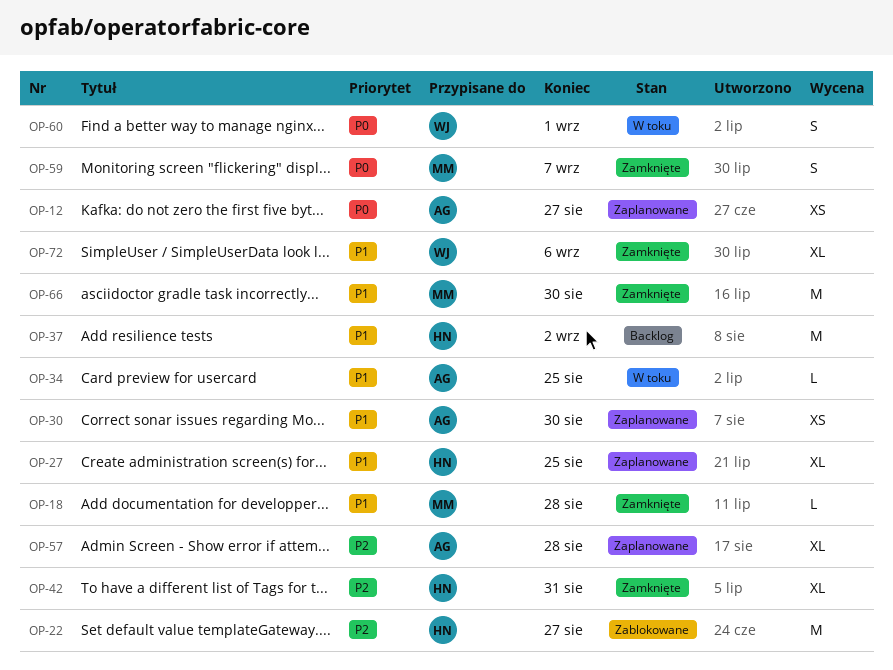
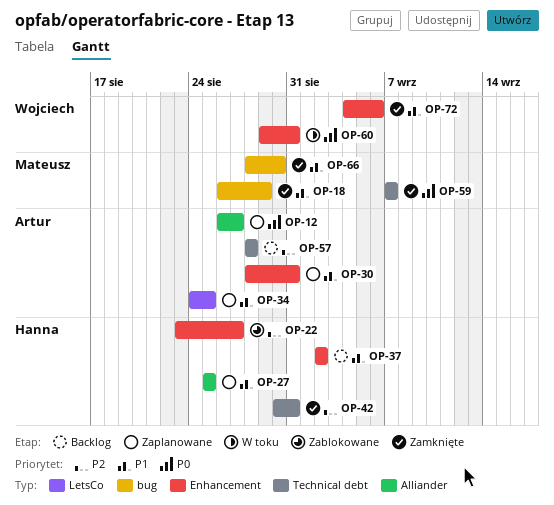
OP-18, due: Aug 28 -> Aug 29
OP-30, due: Aug 30 -> Aug 31
OP-34, status: W toku -> Zaplanowane
OP-57, status: Zaplanowane -> Backlog
OP-60, due: Sep 1 -> Aug 31

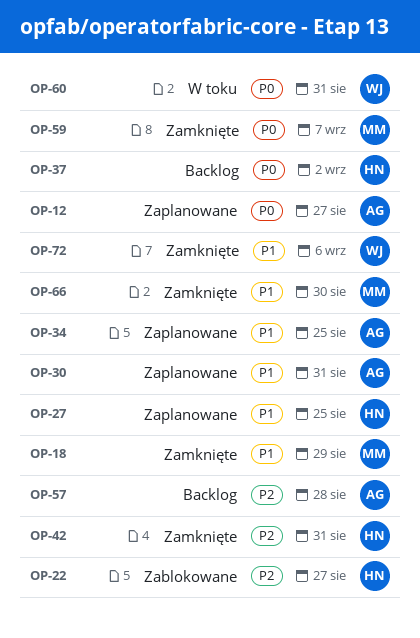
OP-37, priority: P1 -> P0

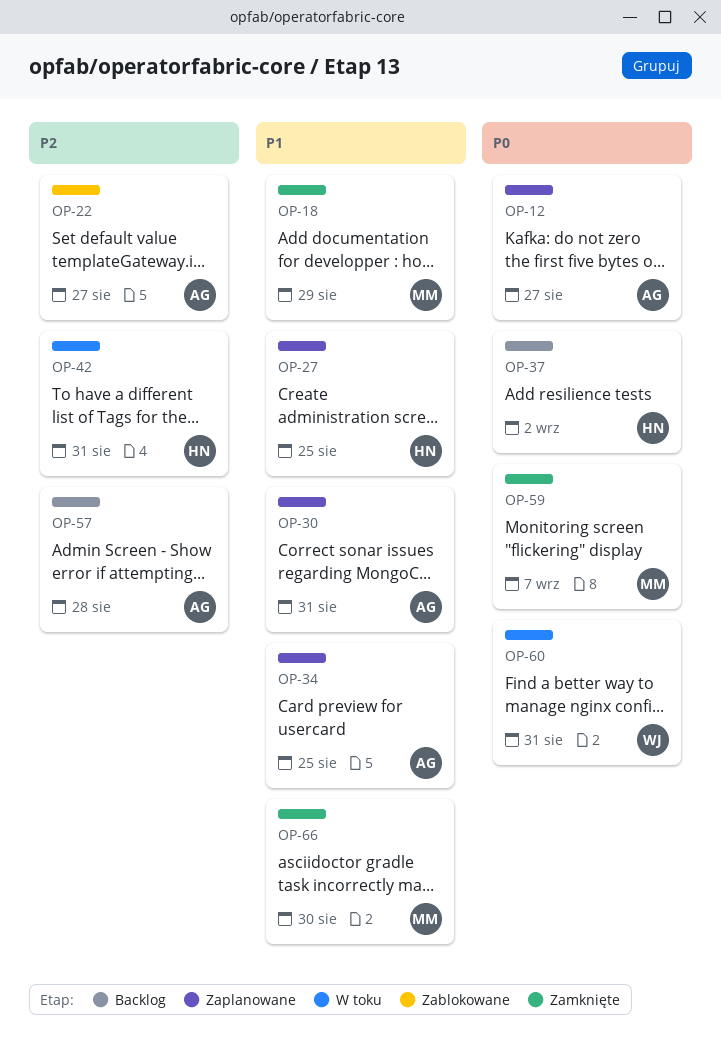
OP-22, owner: HN -> AG
OP-42, status: Zamknięte -> W toku
OP-72: present -> none

